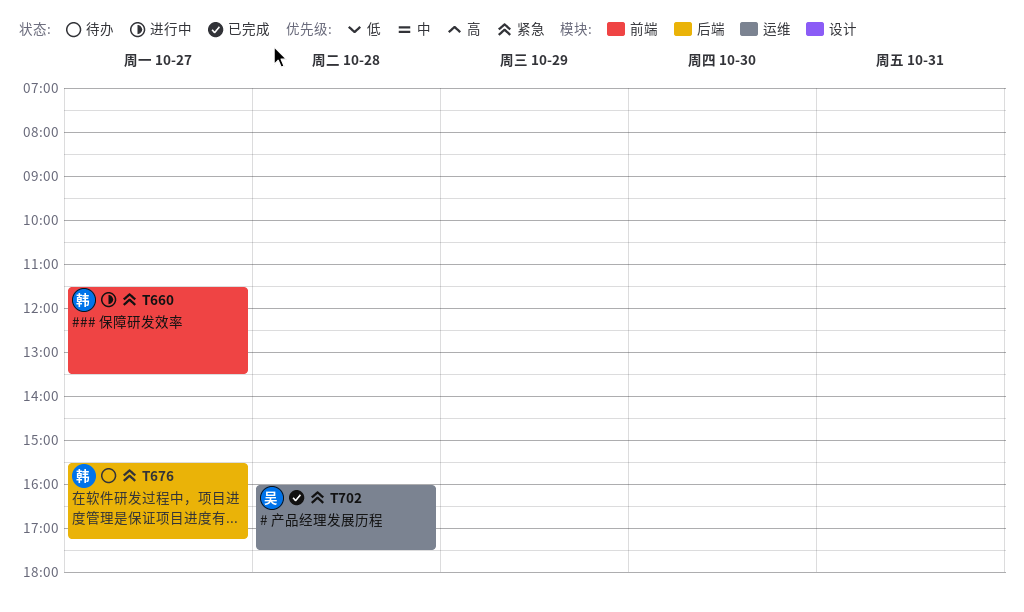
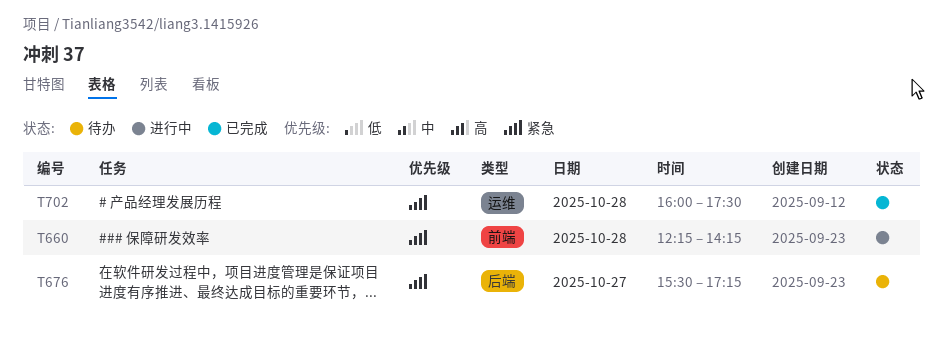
T660, day: Oct 27 -> Oct 28
T660, begins: 11:30 -> 12:15
T660, ends: 13:30 -> 14:15

